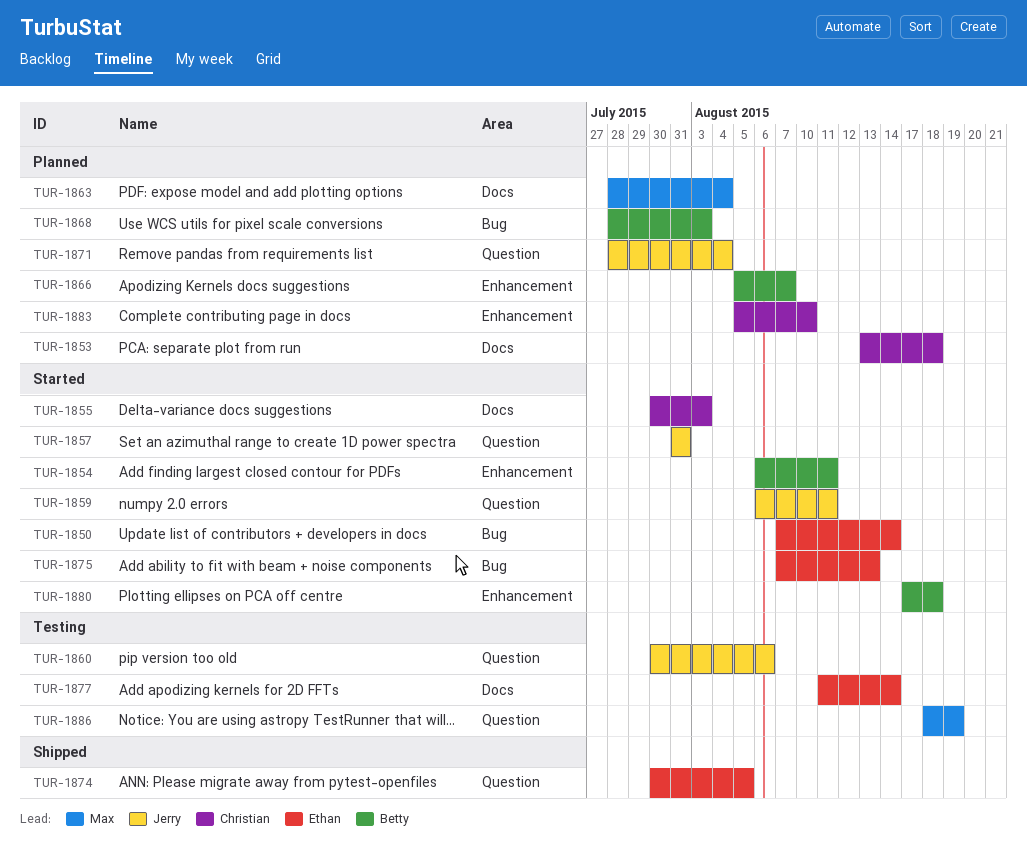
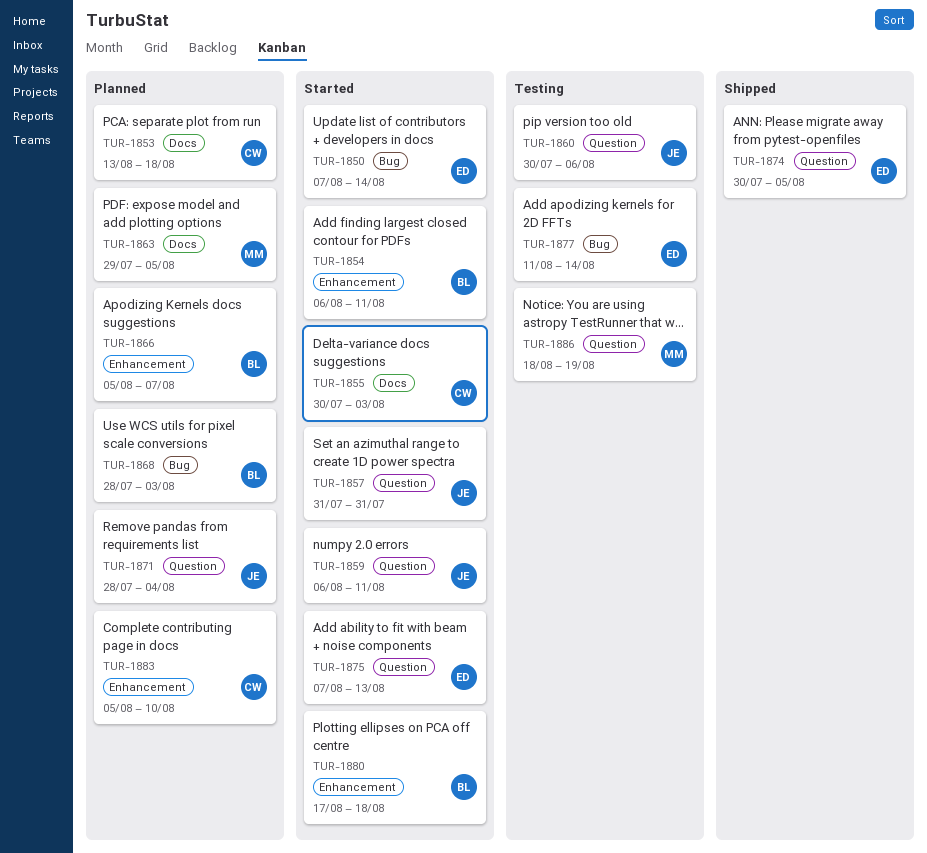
TUR-1863, start: Jul 28 -> Jul 29
TUR-1863, due: Aug 4 -> Aug 5
TUR-1875, label: Bug -> Question
TUR-1877, label: Docs -> Bug

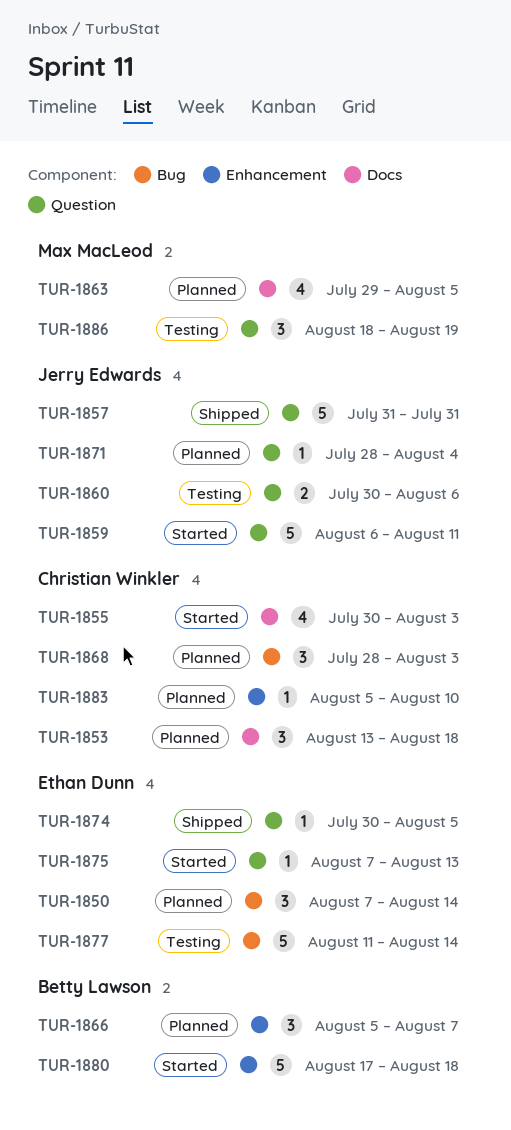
TUR-1850, status: Started -> Planned
TUR-1854: present -> none
TUR-1857, status: Started -> Shipped
TUR-1868, owner: Betty Lawson -> Christian Winkler

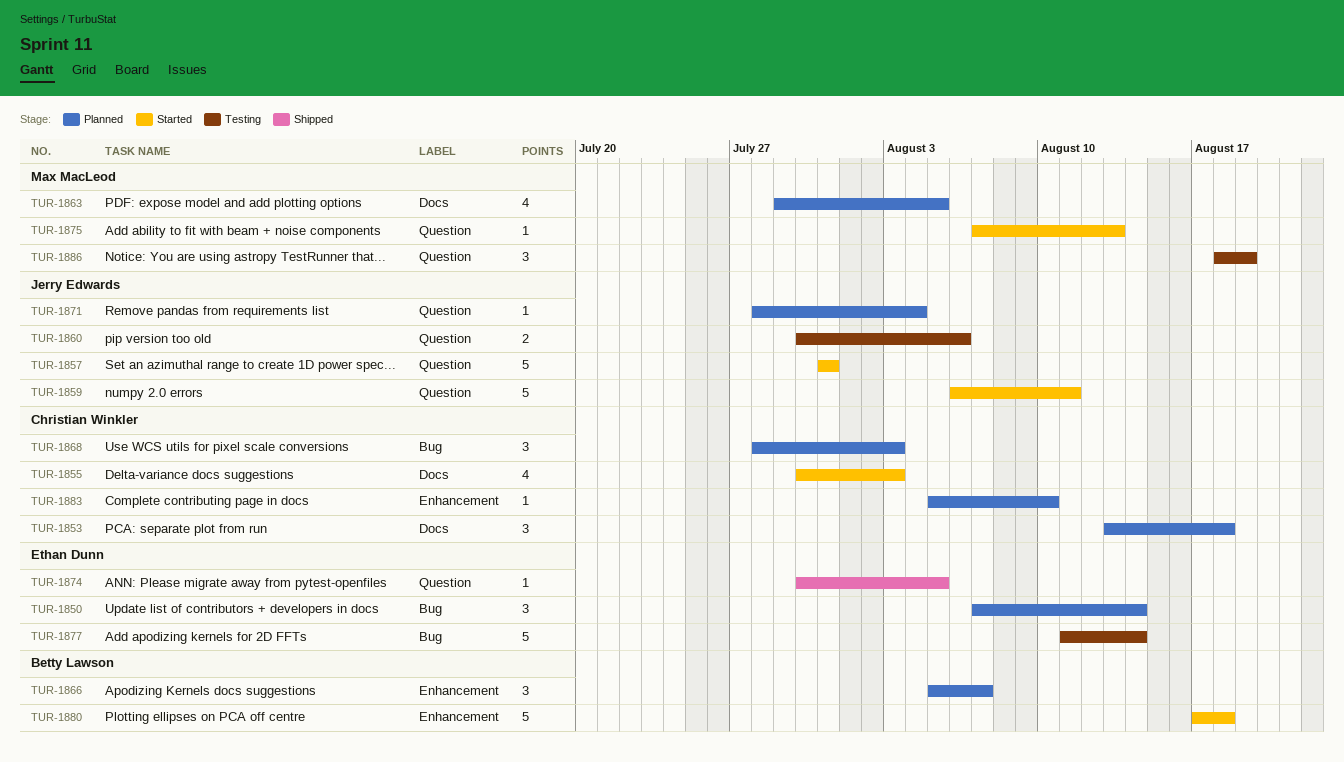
TUR-1857, status: Shipped -> Started
TUR-1875, owner: Ethan Dunn -> Max MacLeod

